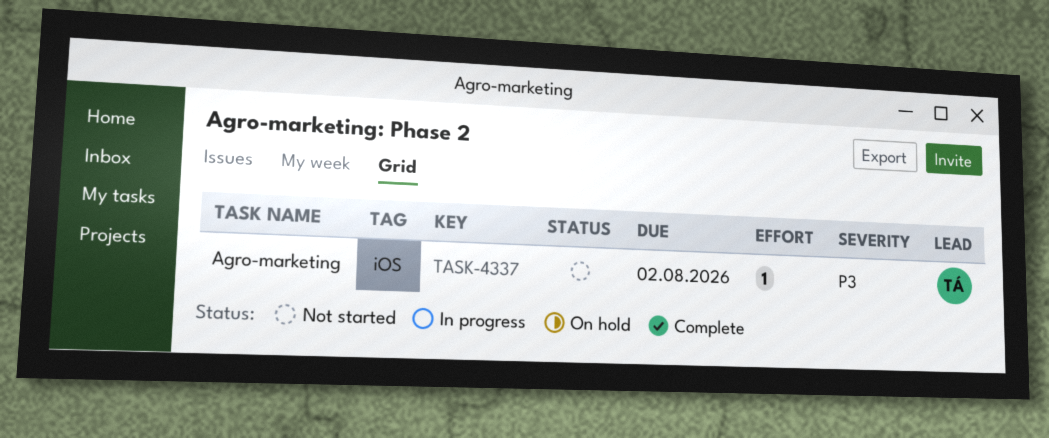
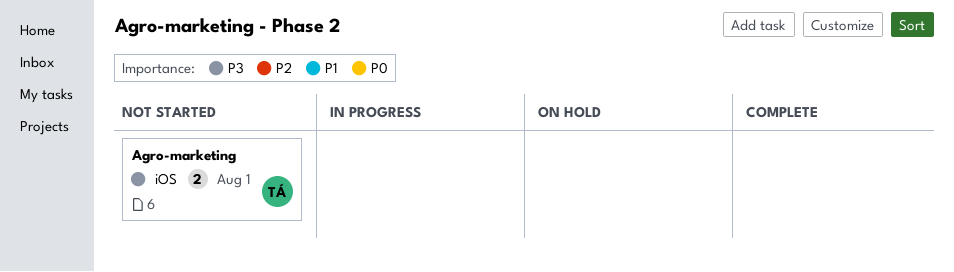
Agro-marketing, estimate: 1 -> 2
Agro-marketing, due: Aug 2 -> Aug 1

